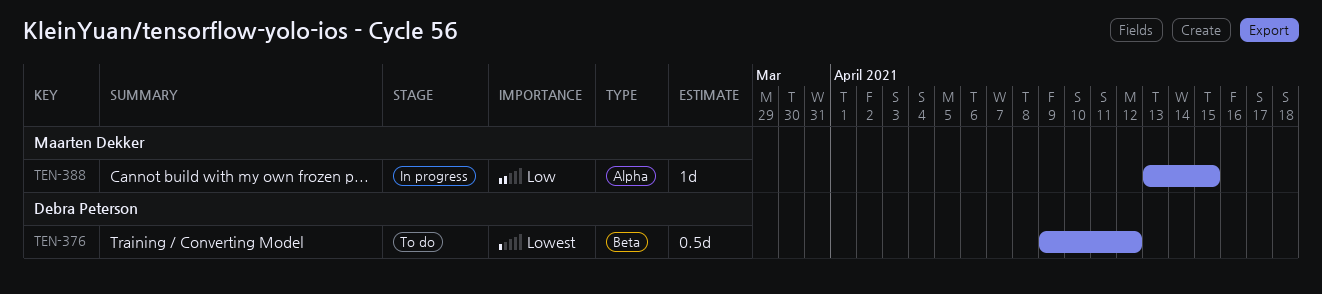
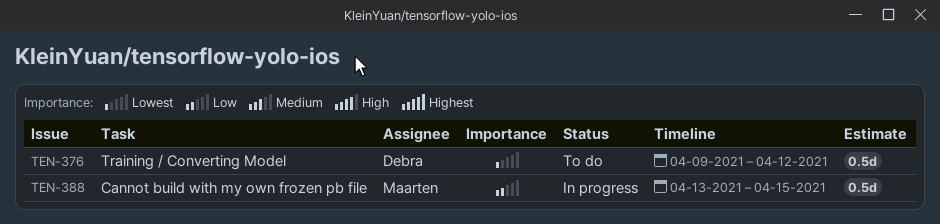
TEN-388, estimate: 1d -> 0.5d

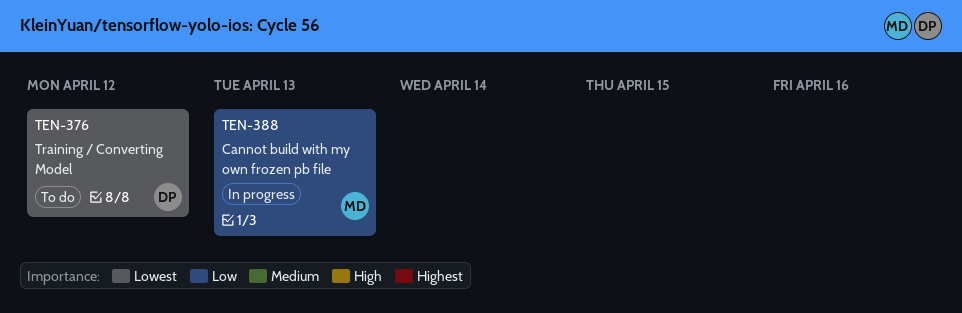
TEN-388, due: Apr 15 -> Apr 13

